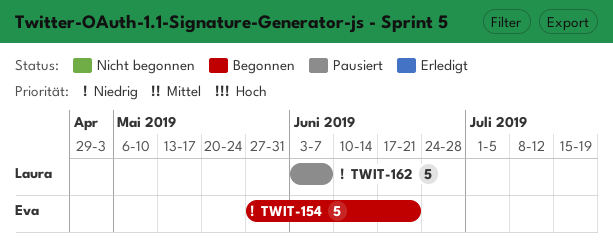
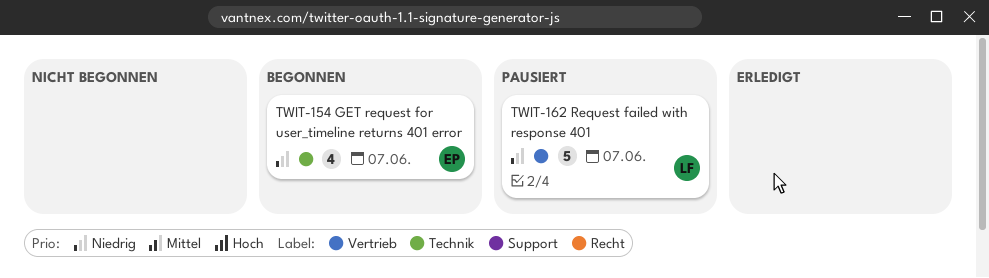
TWIT-154, estimate: 5 -> 4
TWIT-154, due: Jun 21 -> Jun 7

